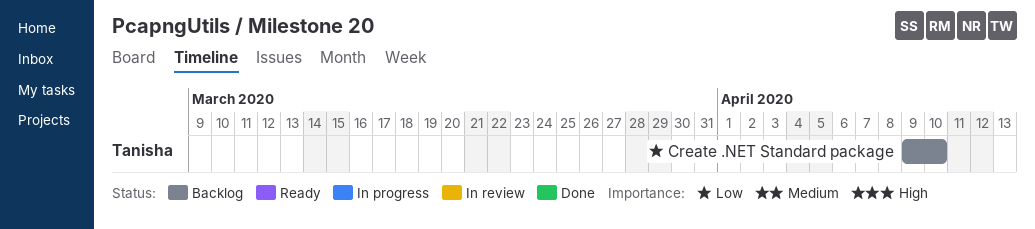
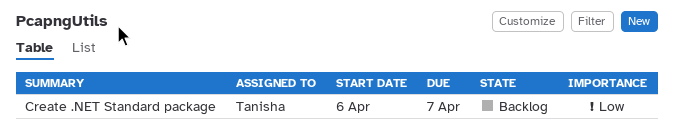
Create .NET Standard package, start: Apr 9 -> Apr 6
Create .NET Standard package, due: Apr 10 -> Apr 7

